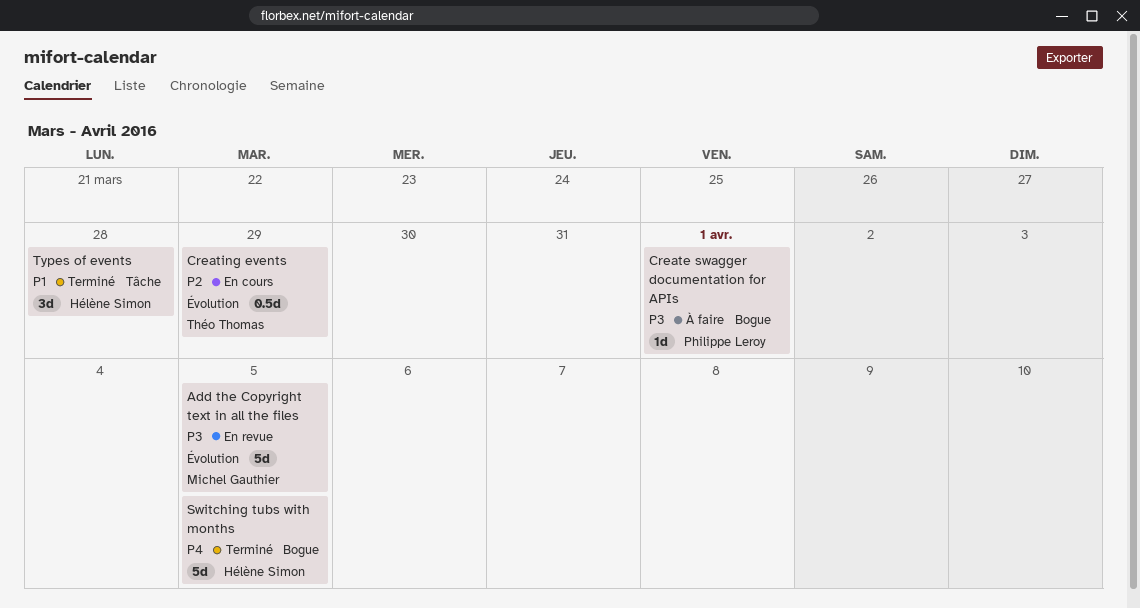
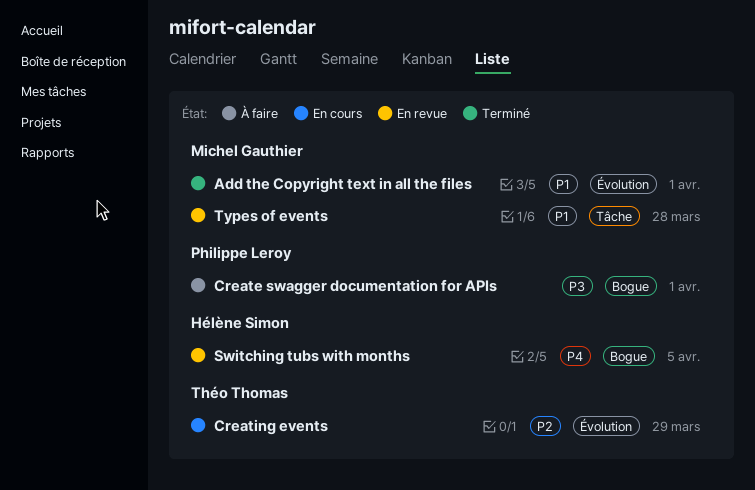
Add the Copyright text in all the files, status: En revue -> Terminé
Add the Copyright text in all the files, priority: P3 -> P1
Add the Copyright text in all the files, due: Apr 5 -> Apr 1
Switching tubs with months, status: Terminé -> En revue
Types of events, status: Terminé -> En revue
Types of events, owner: Hélène Simon -> Michel Gauthier

